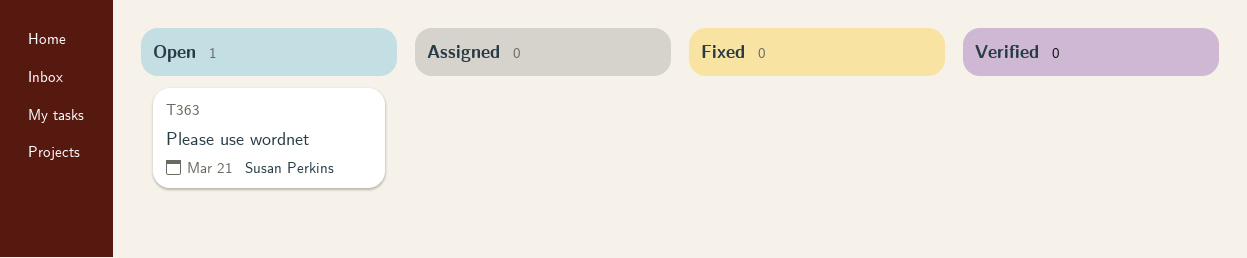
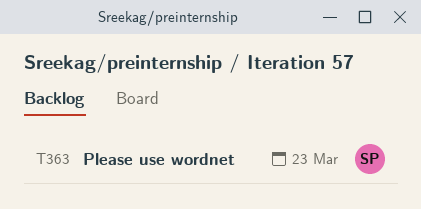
T363, due: Mar 21 -> Mar 23

